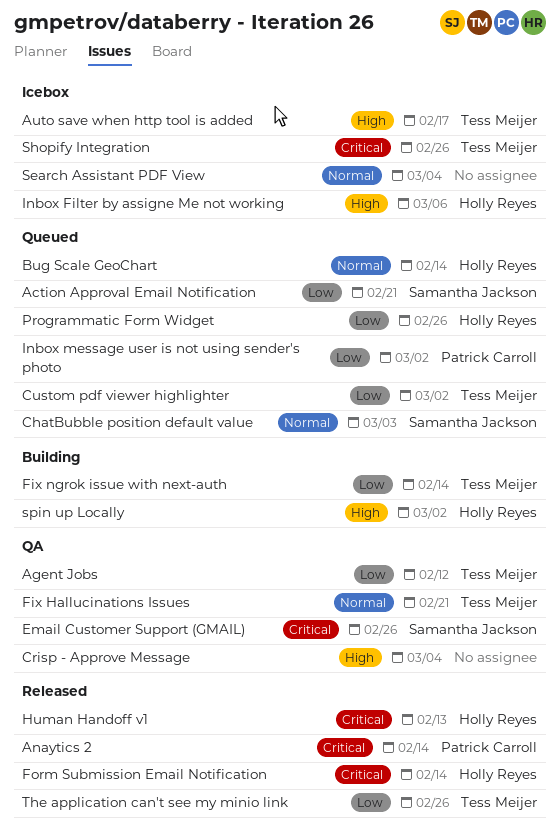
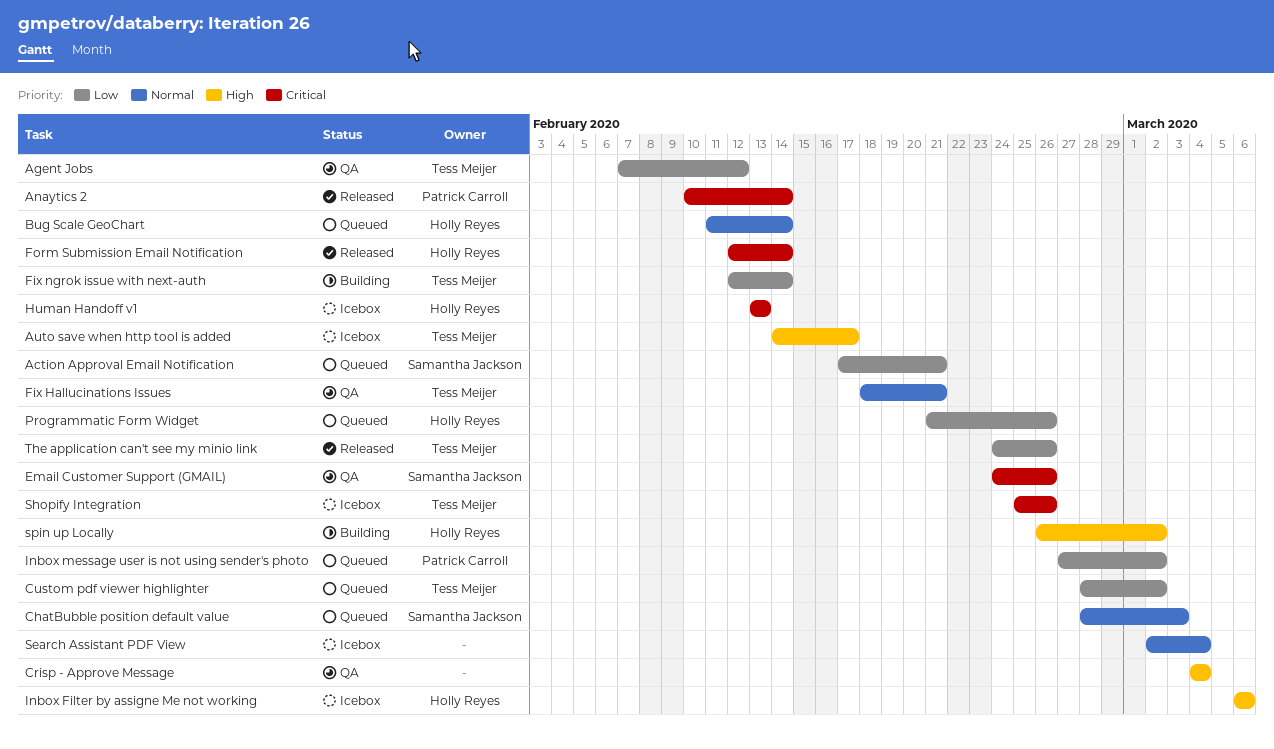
Human Handoff v1, status: Released -> Icebox

